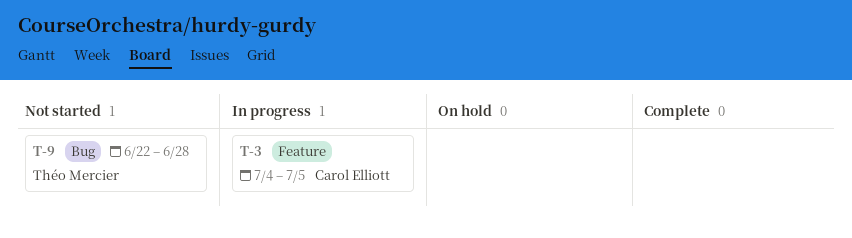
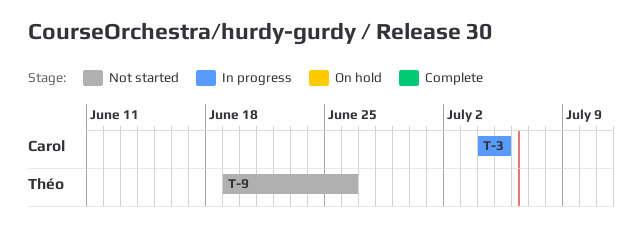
T-9, start: Jun 22 -> Jun 19
T-9, due: Jun 28 -> Jun 26

